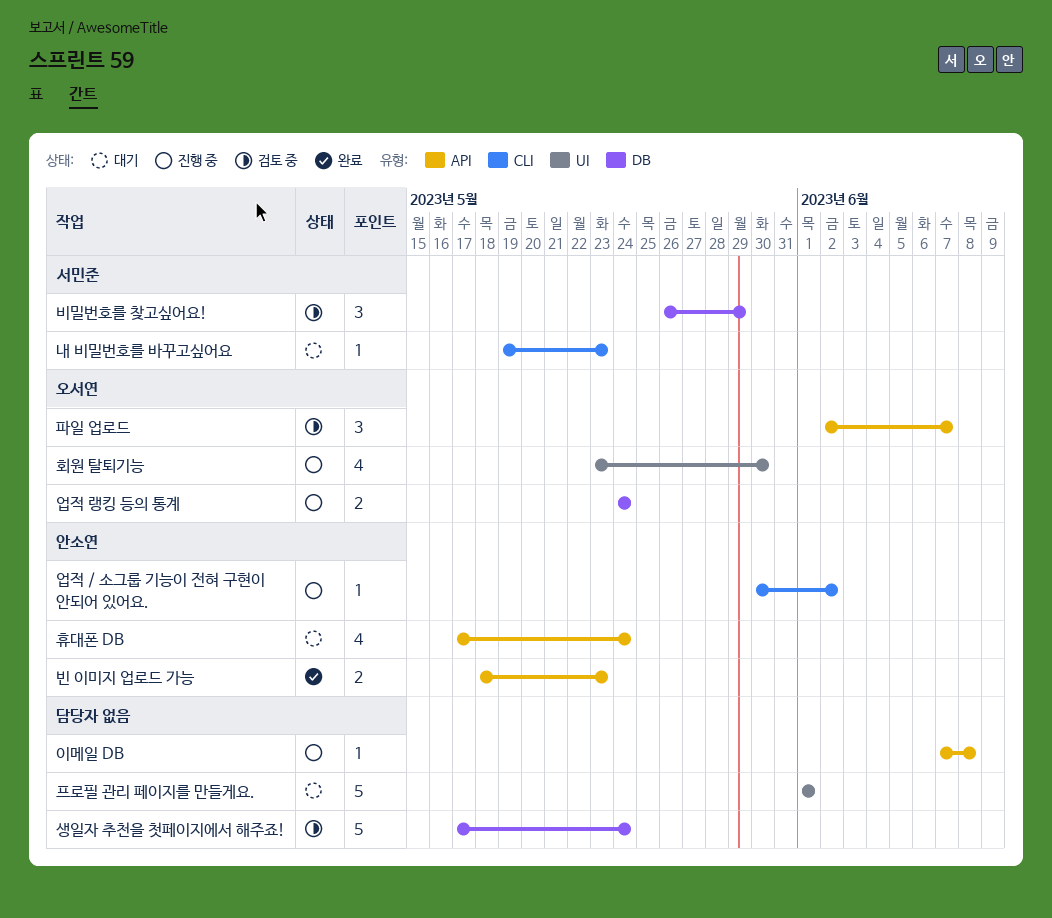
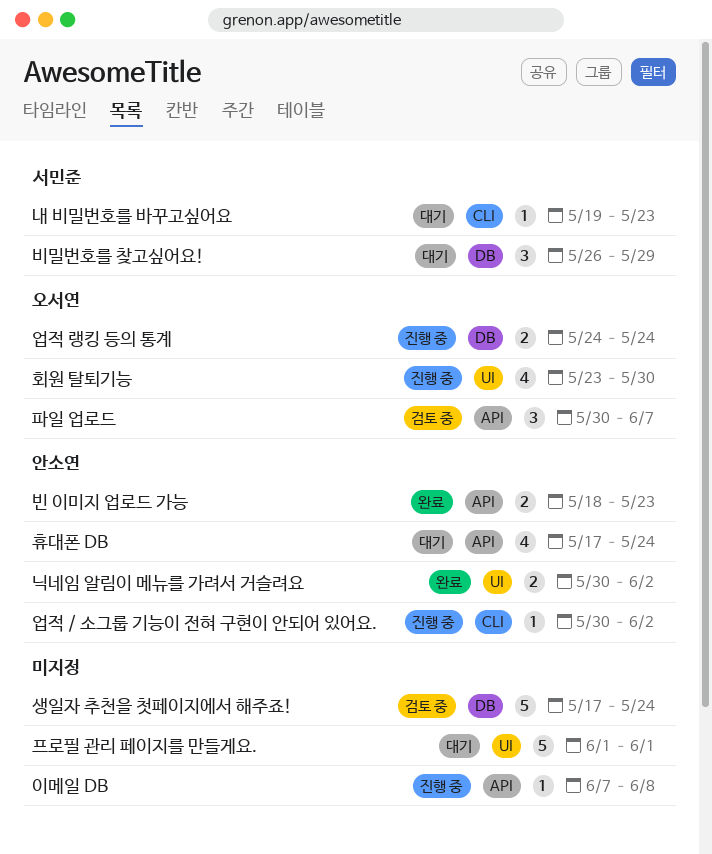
닉네임 알림이 메뉴를 가려서 거슬려요: none -> present
비밀번호를 찾고싶어요!, status: 검토 중 -> 대기
파일 업로드, start: Jun 2 -> May 30

